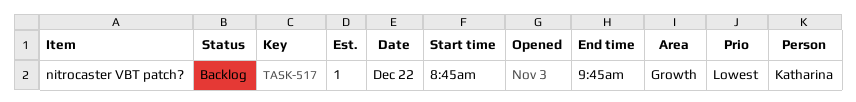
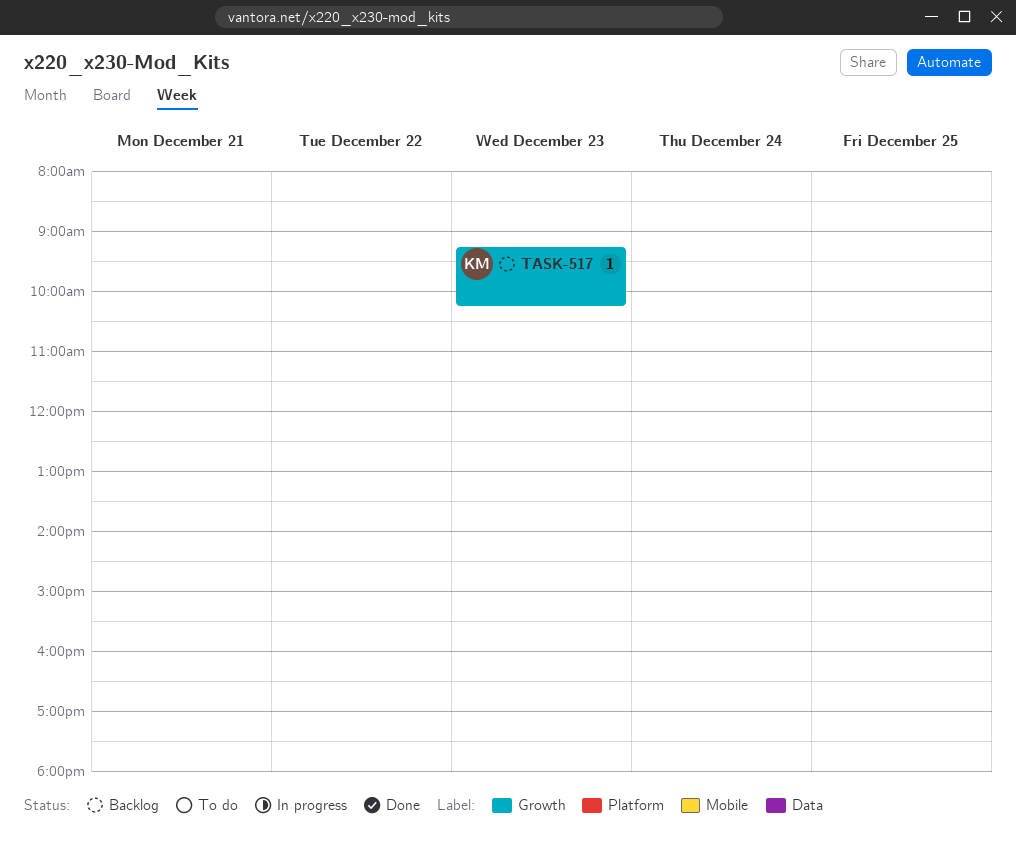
TASK-517, day: Dec 22 -> Dec 23
TASK-517, begins: 08:45 -> 09:15
TASK-517, ends: 09:45 -> 10:15

